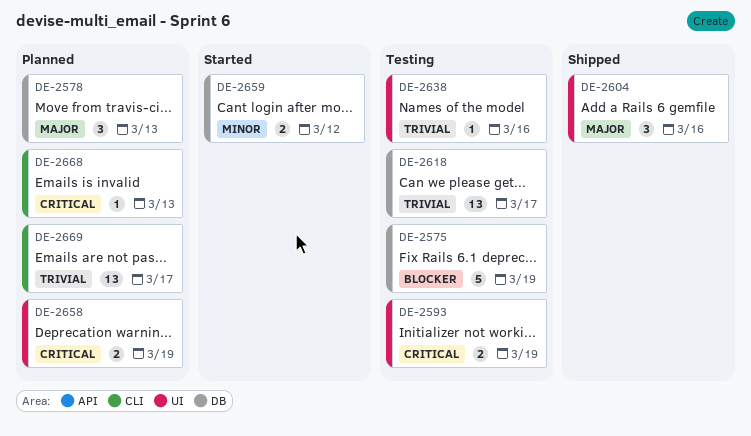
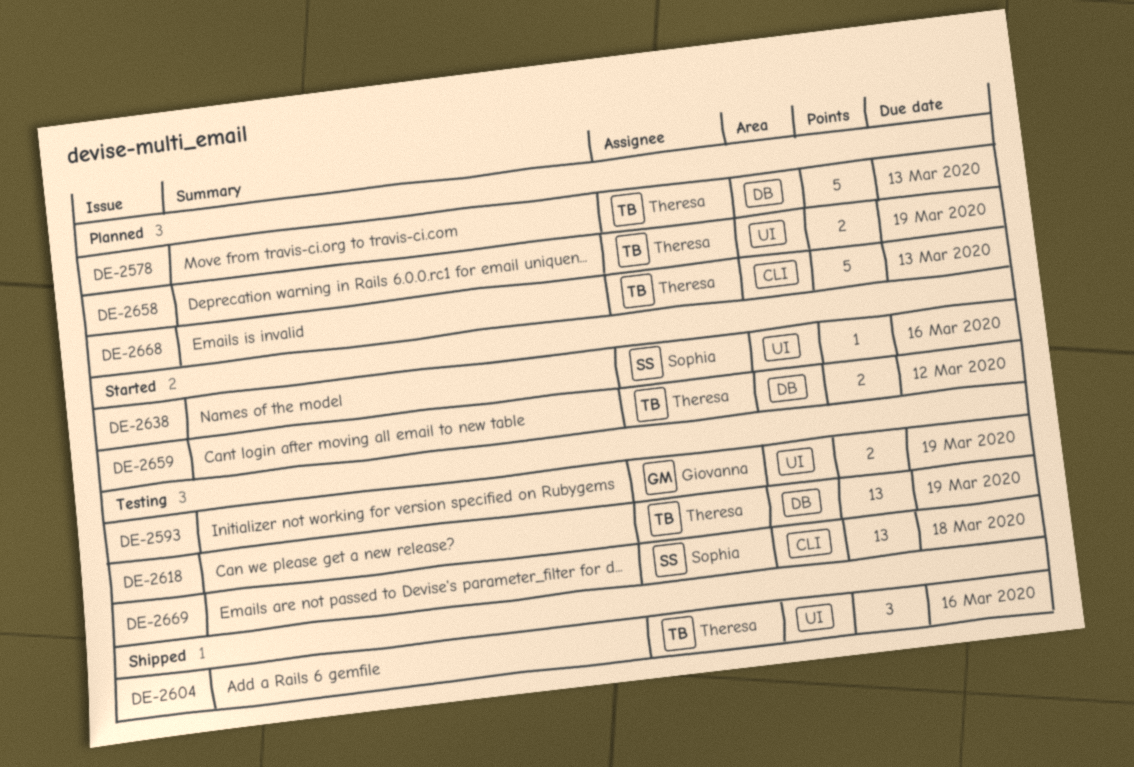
DE-2575: present -> none
DE-2578, estimate: 3 -> 5
DE-2618, due: Mar 17 -> Mar 19
DE-2638, status: Testing -> Started
DE-2668, estimate: 1 -> 5
DE-2669, status: Planned -> Testing
DE-2669, due: Mar 17 -> Mar 18

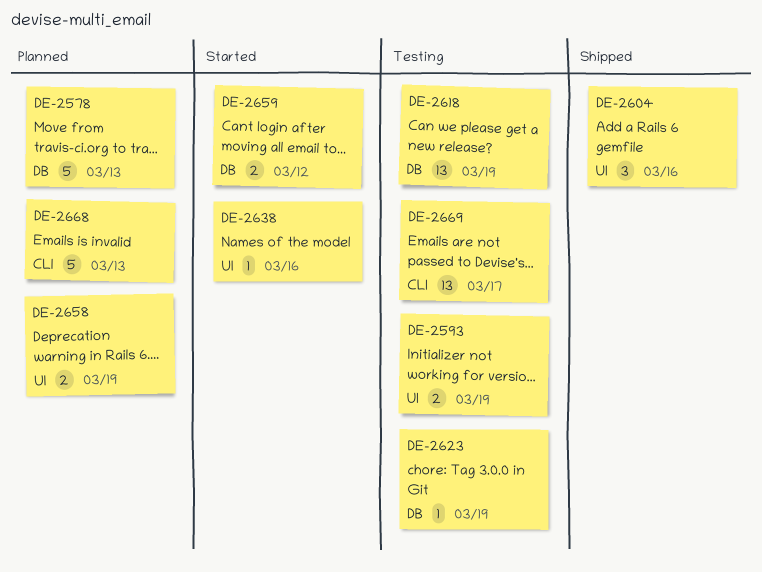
DE-2623: none -> present
DE-2669, due: Mar 18 -> Mar 17

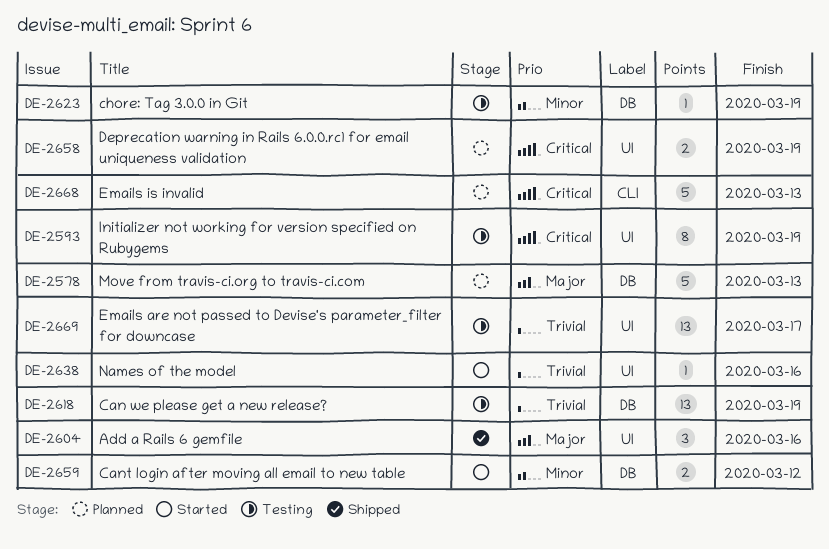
DE-2593, estimate: 2 -> 8
DE-2669, label: CLI -> UI

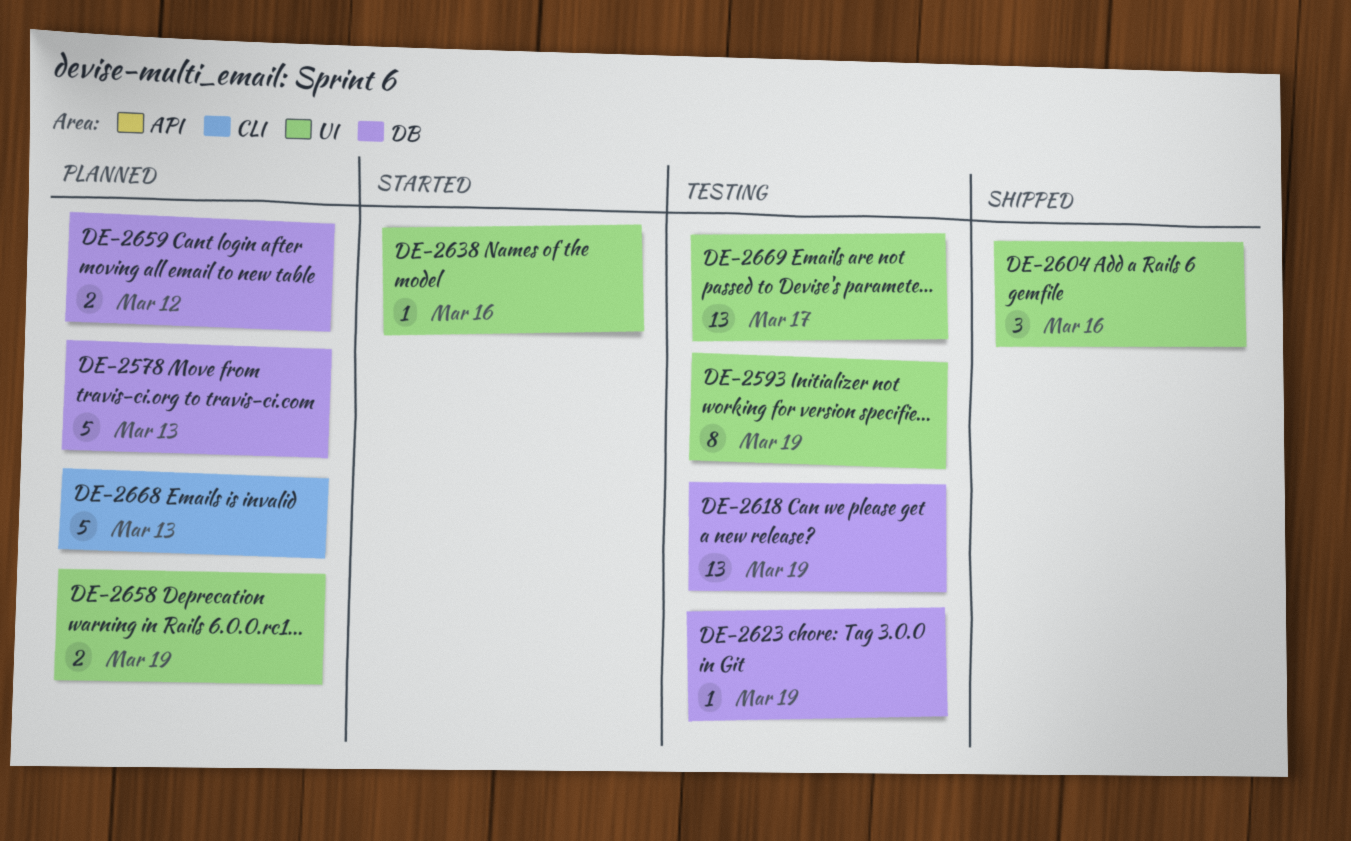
DE-2659, status: Started -> Planned

